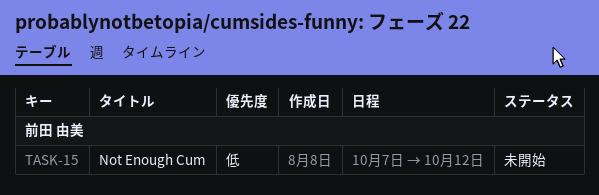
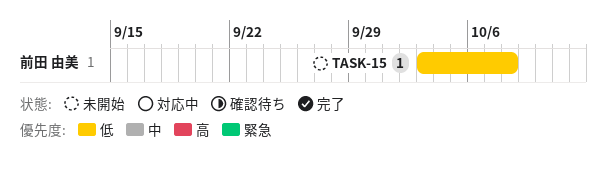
TASK-15, start: Oct 7 -> Oct 3
TASK-15, due: Oct 12 -> Oct 8

